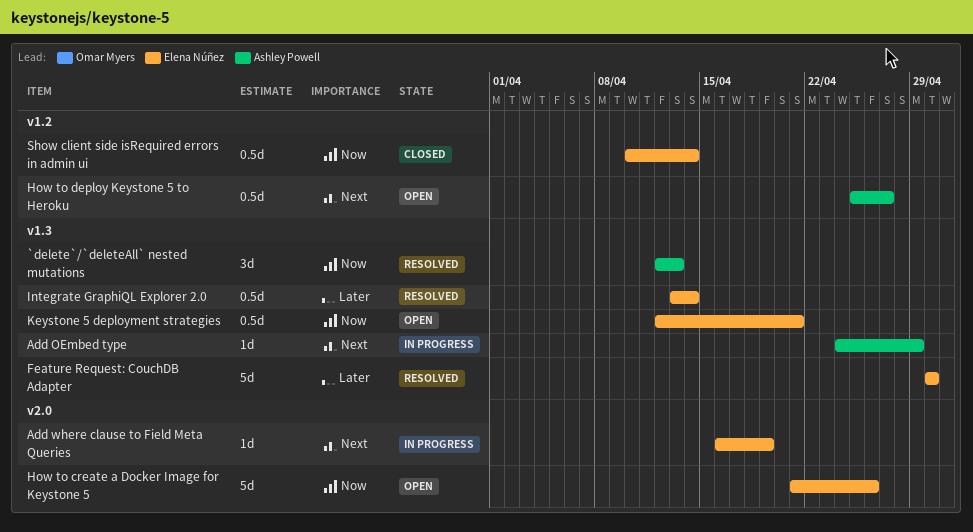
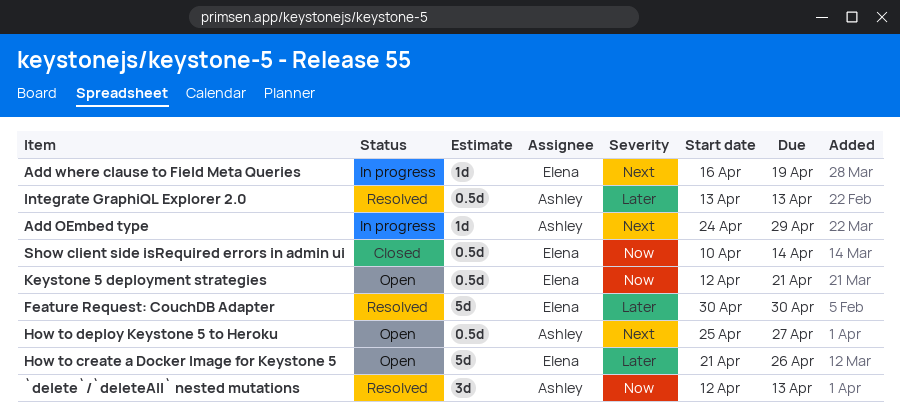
How to create a Docker Image for Keystone 5, priority: Now -> Later
Integrate GraphiQL Explorer 2.0, owner: Elena Núñez -> Ashley Powell
Integrate GraphiQL Explorer 2.0, due: Apr 14 -> Apr 13

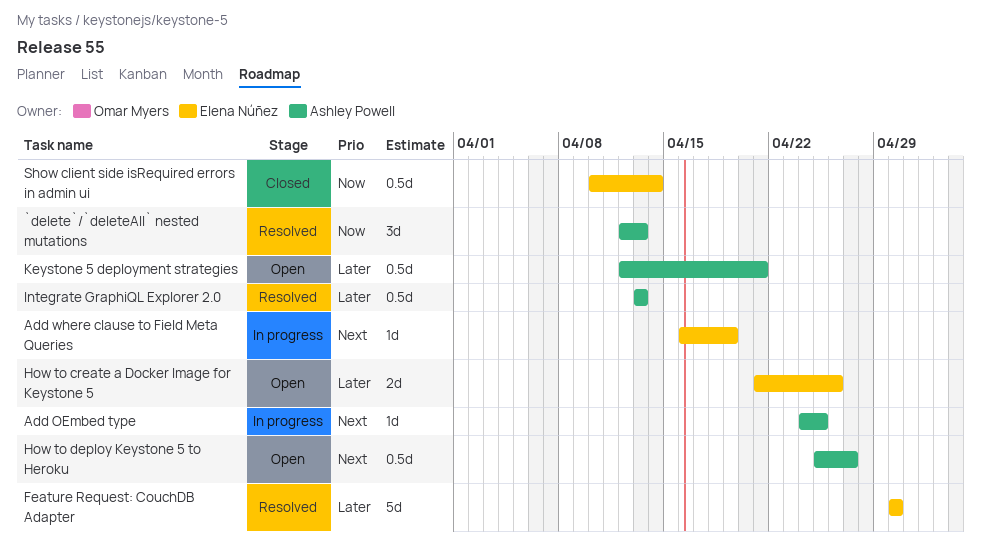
Add OEmbed type, due: Apr 29 -> Apr 25
How to create a Docker Image for Keystone 5, estimate: 5d -> 2d
Keystone 5 deployment strategies, owner: Elena Núñez -> Ashley Powell
Keystone 5 deployment strategies, priority: Now -> Later

